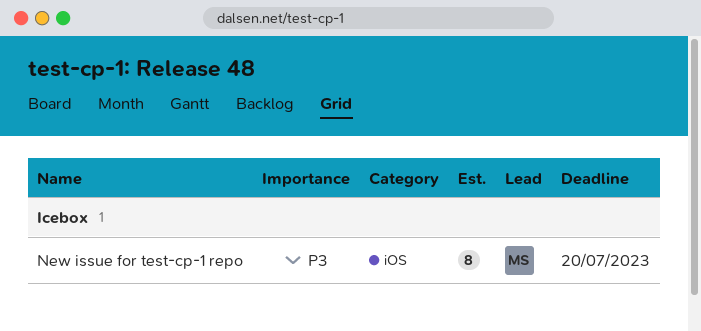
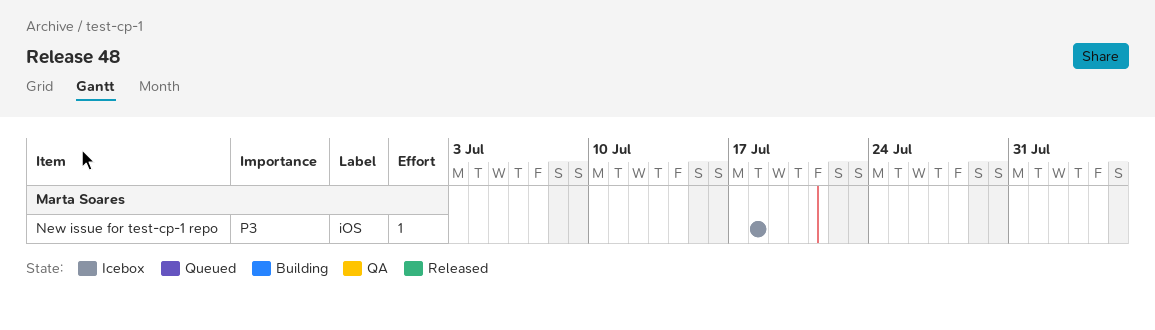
New issue for test-cp-1 repo, estimate: 8 -> 1
New issue for test-cp-1 repo, due: Jul 20 -> Jul 18

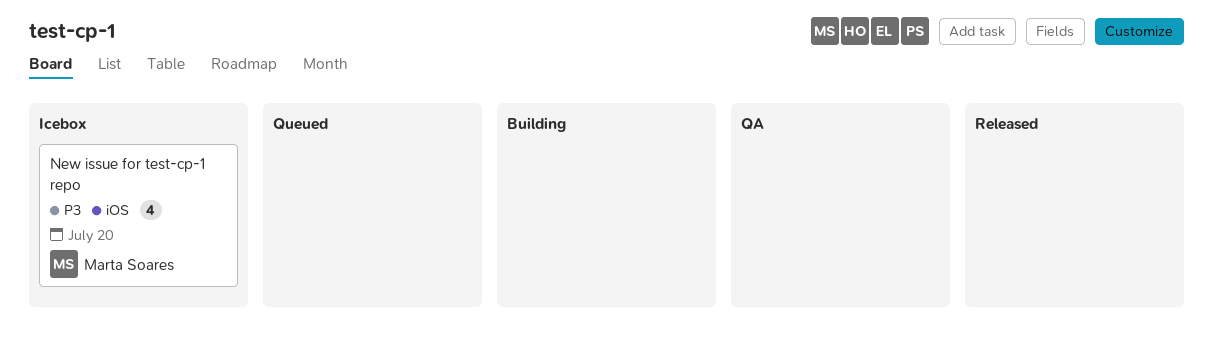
New issue for test-cp-1 repo, estimate: 1 -> 4
New issue for test-cp-1 repo, due: Jul 18 -> Jul 20

